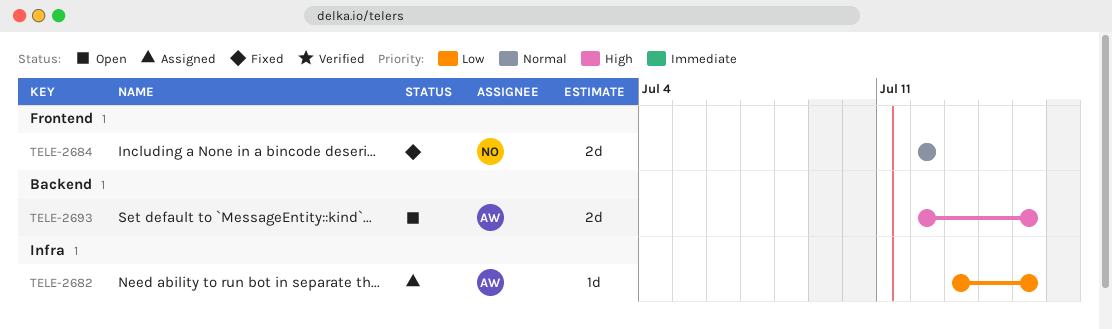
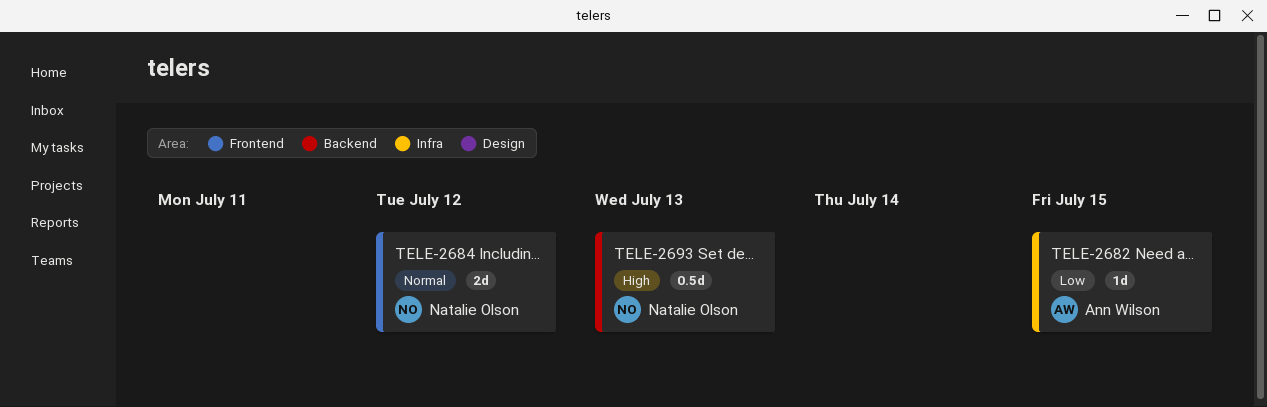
TELE-2693, owner: Ann Wilson -> Natalie Olson
TELE-2693, estimate: 2d -> 0.5d
TELE-2693, due: Jul 15 -> Jul 13

